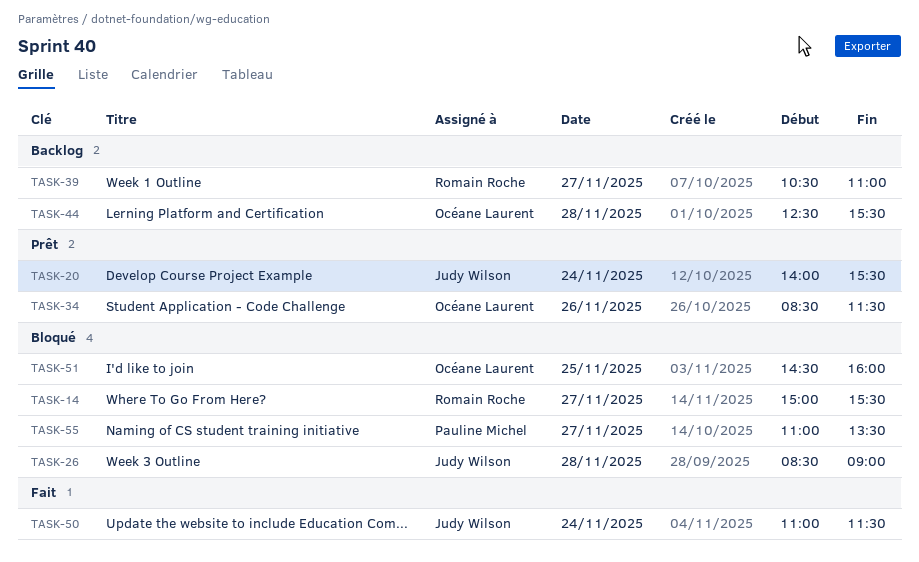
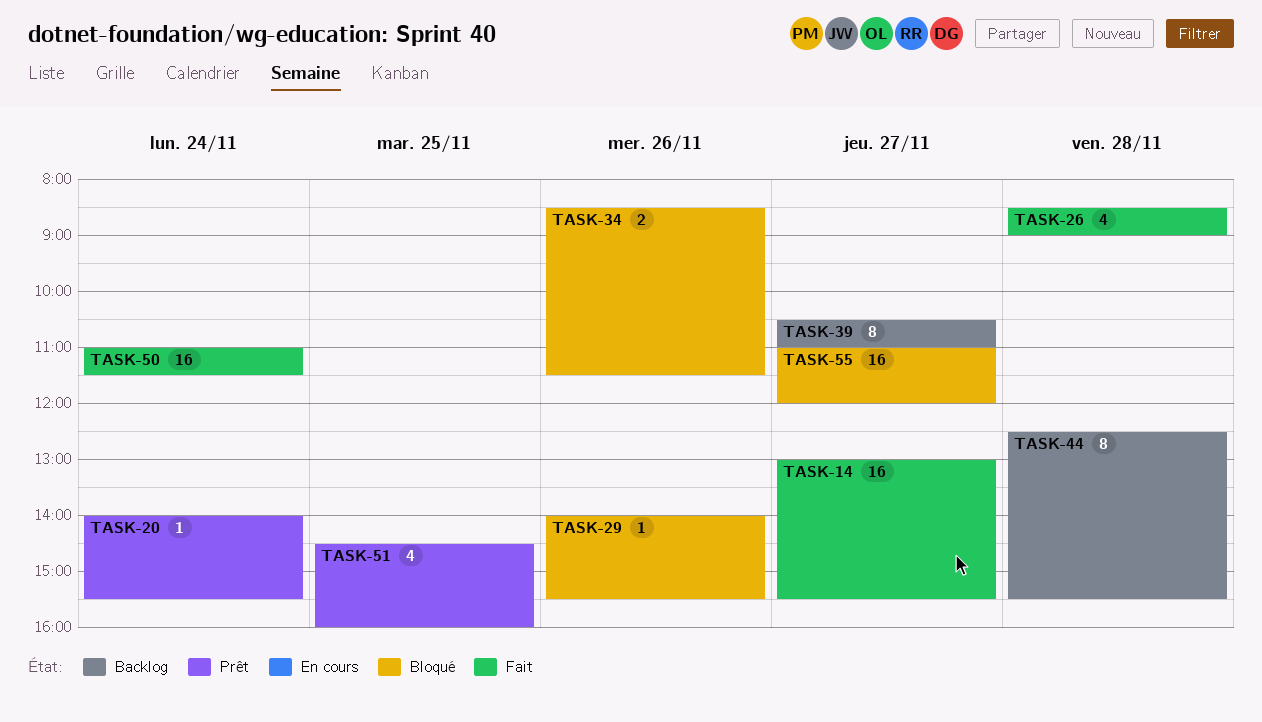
TASK-14, status: Bloqué -> Fait
TASK-14, begins: 15:00 -> 13:00
TASK-26, status: Bloqué -> Fait
TASK-29: none -> present
TASK-34, status: Prêt -> Bloqué
TASK-51, status: Bloqué -> Prêt
TASK-55, ends: 13:30 -> 12:00

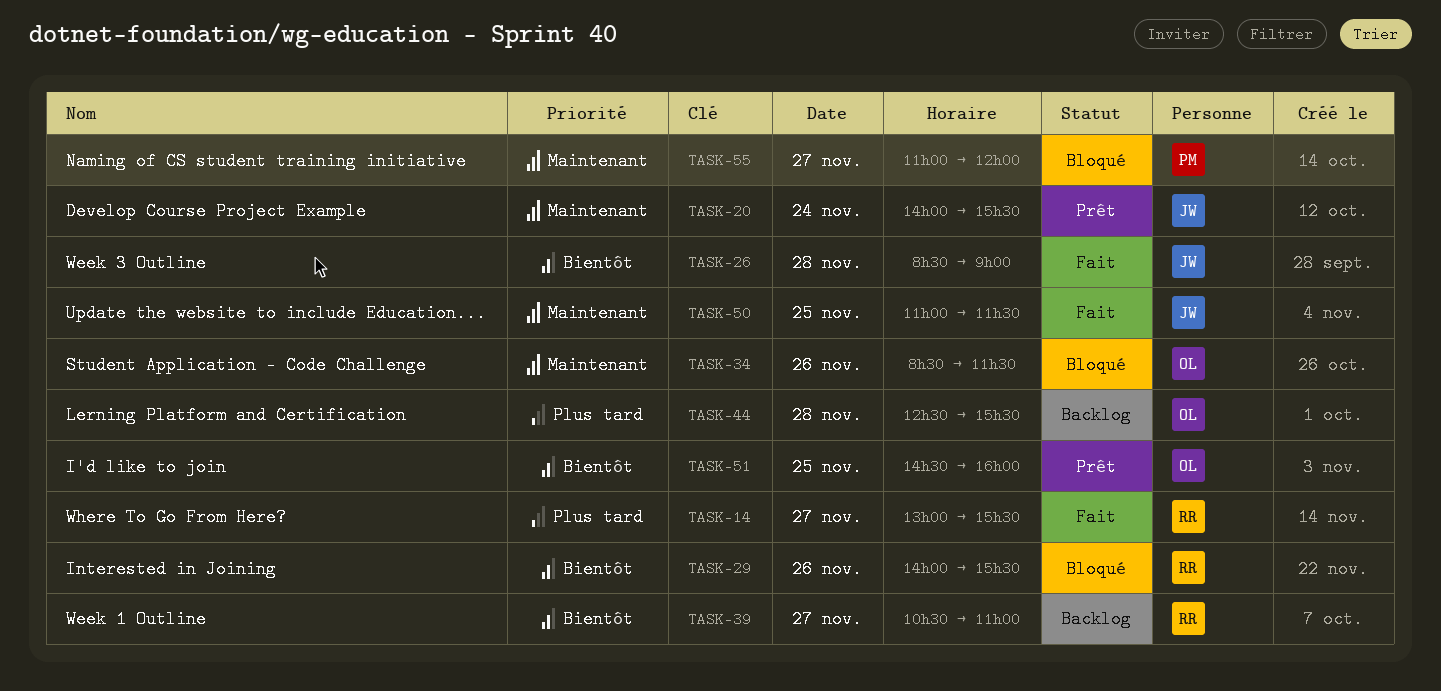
TASK-50, day: Nov 24 -> Nov 25

